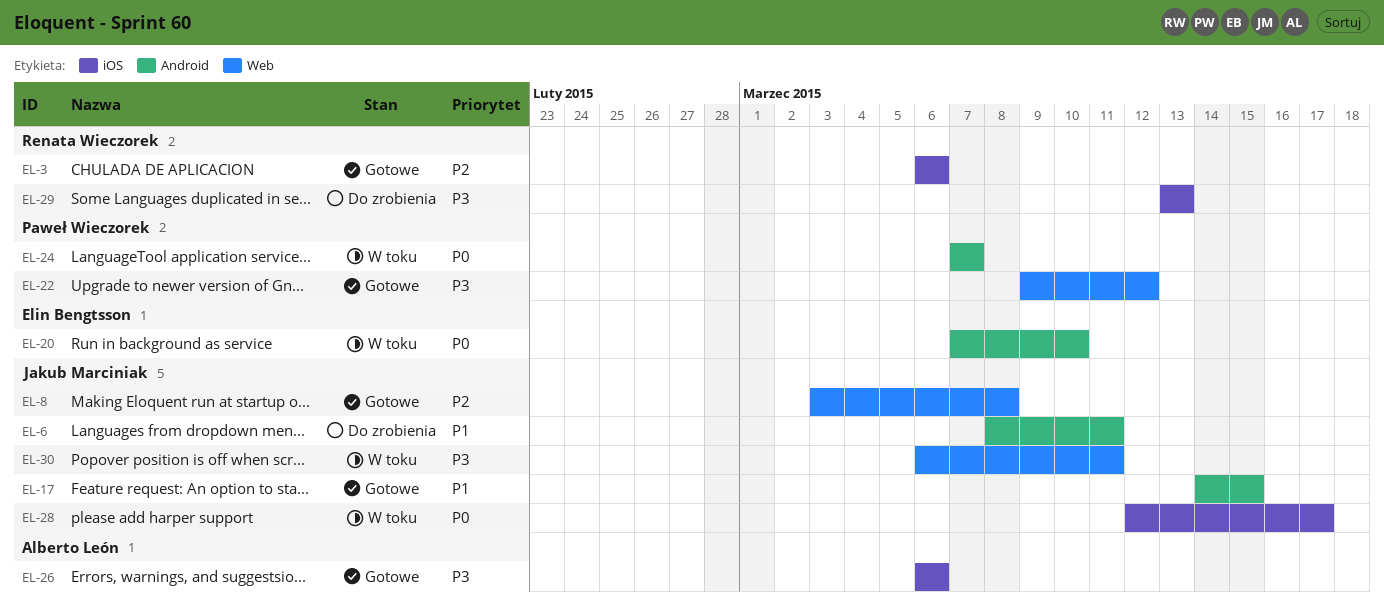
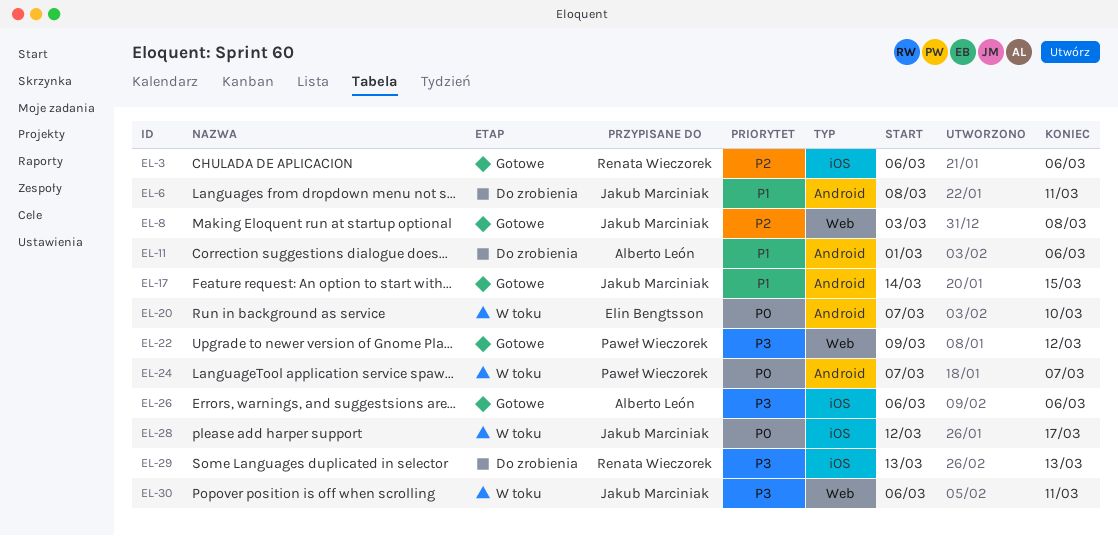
EL-11: none -> present

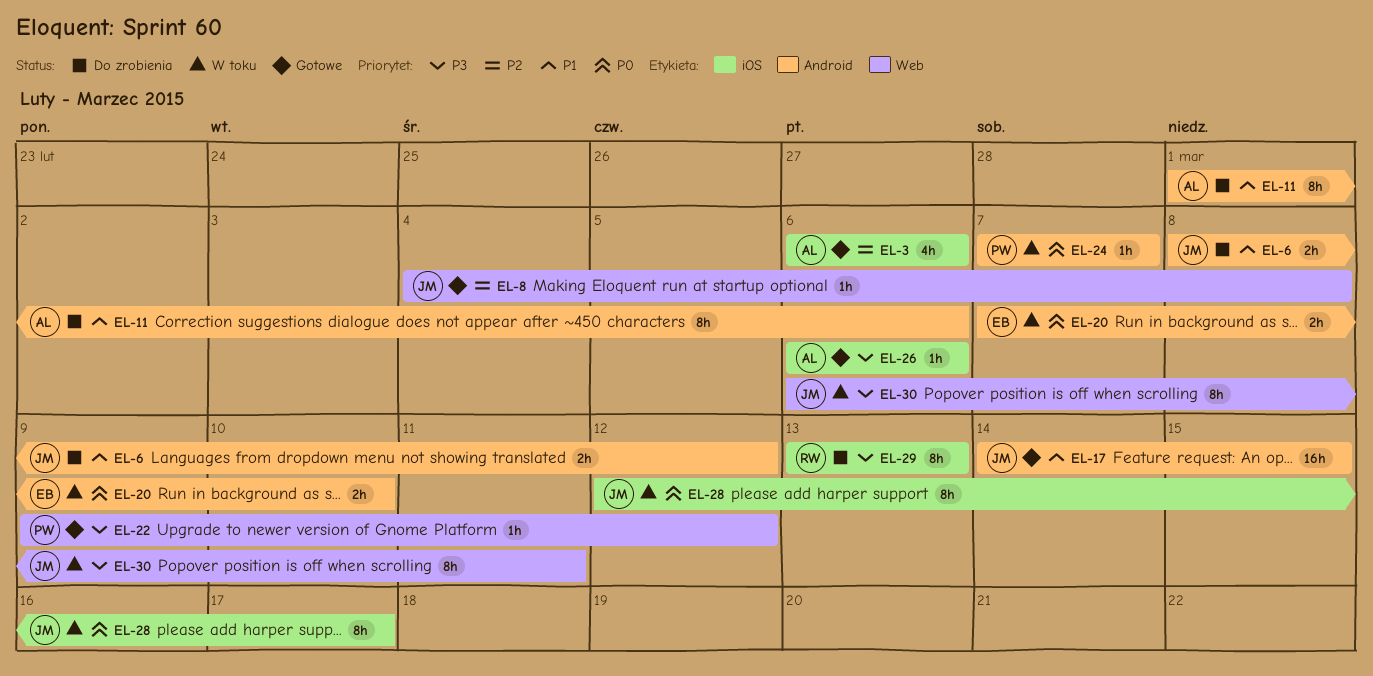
EL-3, owner: Renata Wieczorek -> Alberto León
EL-6, due: Mar 11 -> Mar 12
EL-8, start: Mar 3 -> Mar 4

